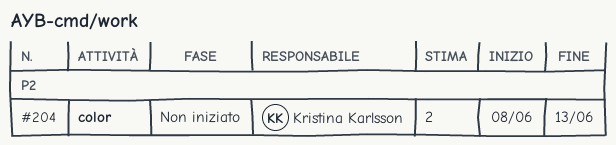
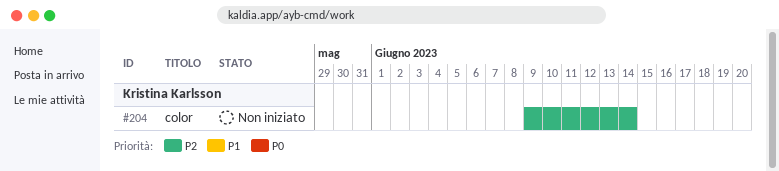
#204, start: Jun 8 -> Jun 9
#204, due: Jun 13 -> Jun 14

